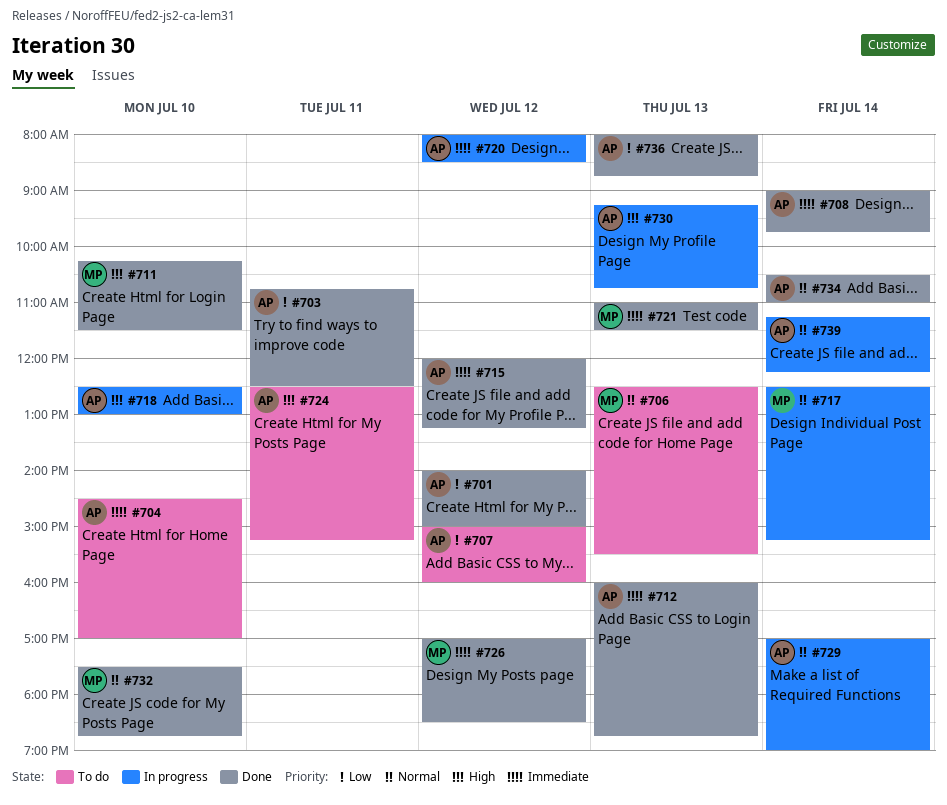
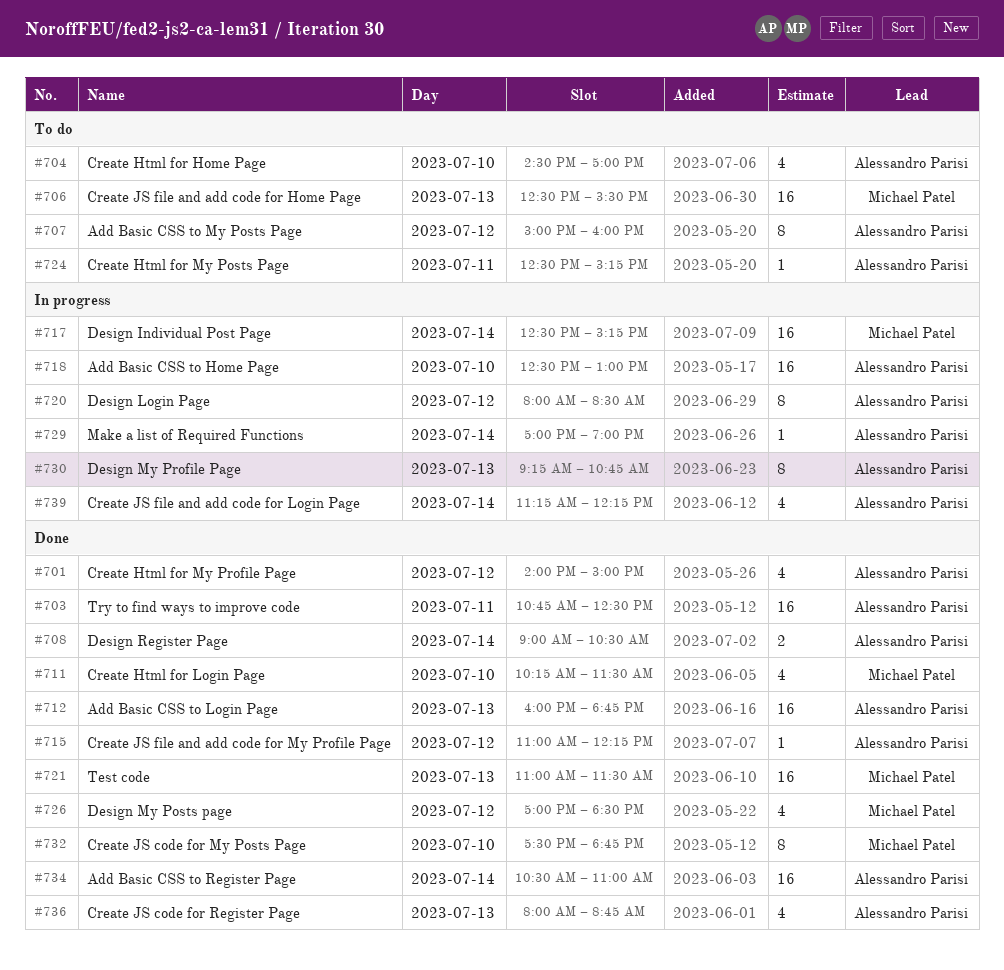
#708, ends: 09:45 -> 10:30
#715, begins: 12:00 -> 11:00
#715, ends: 13:15 -> 12:15

